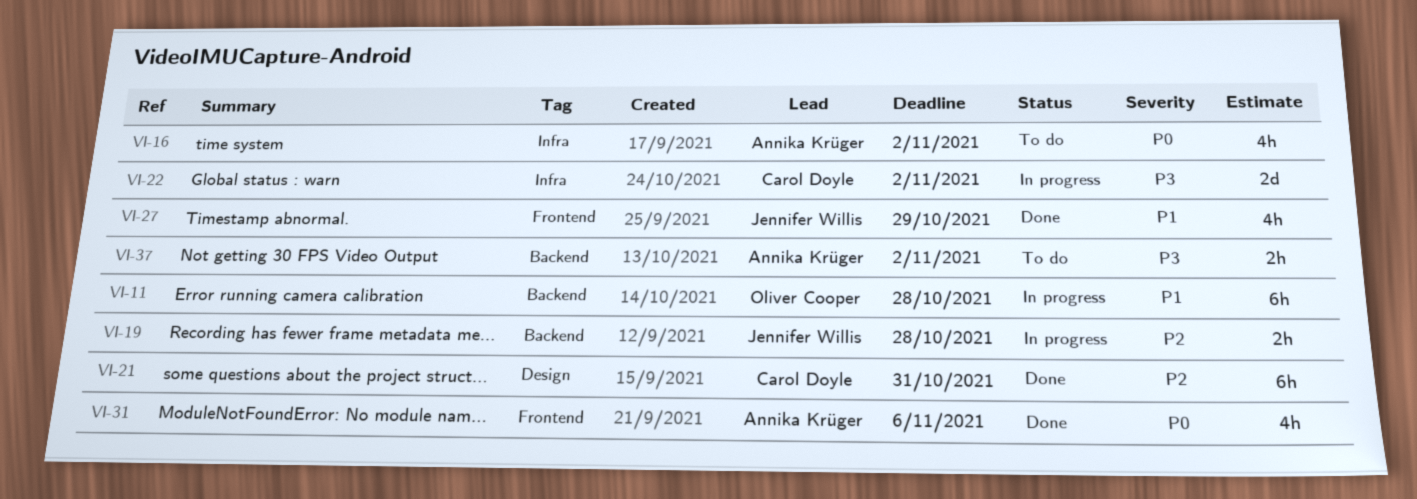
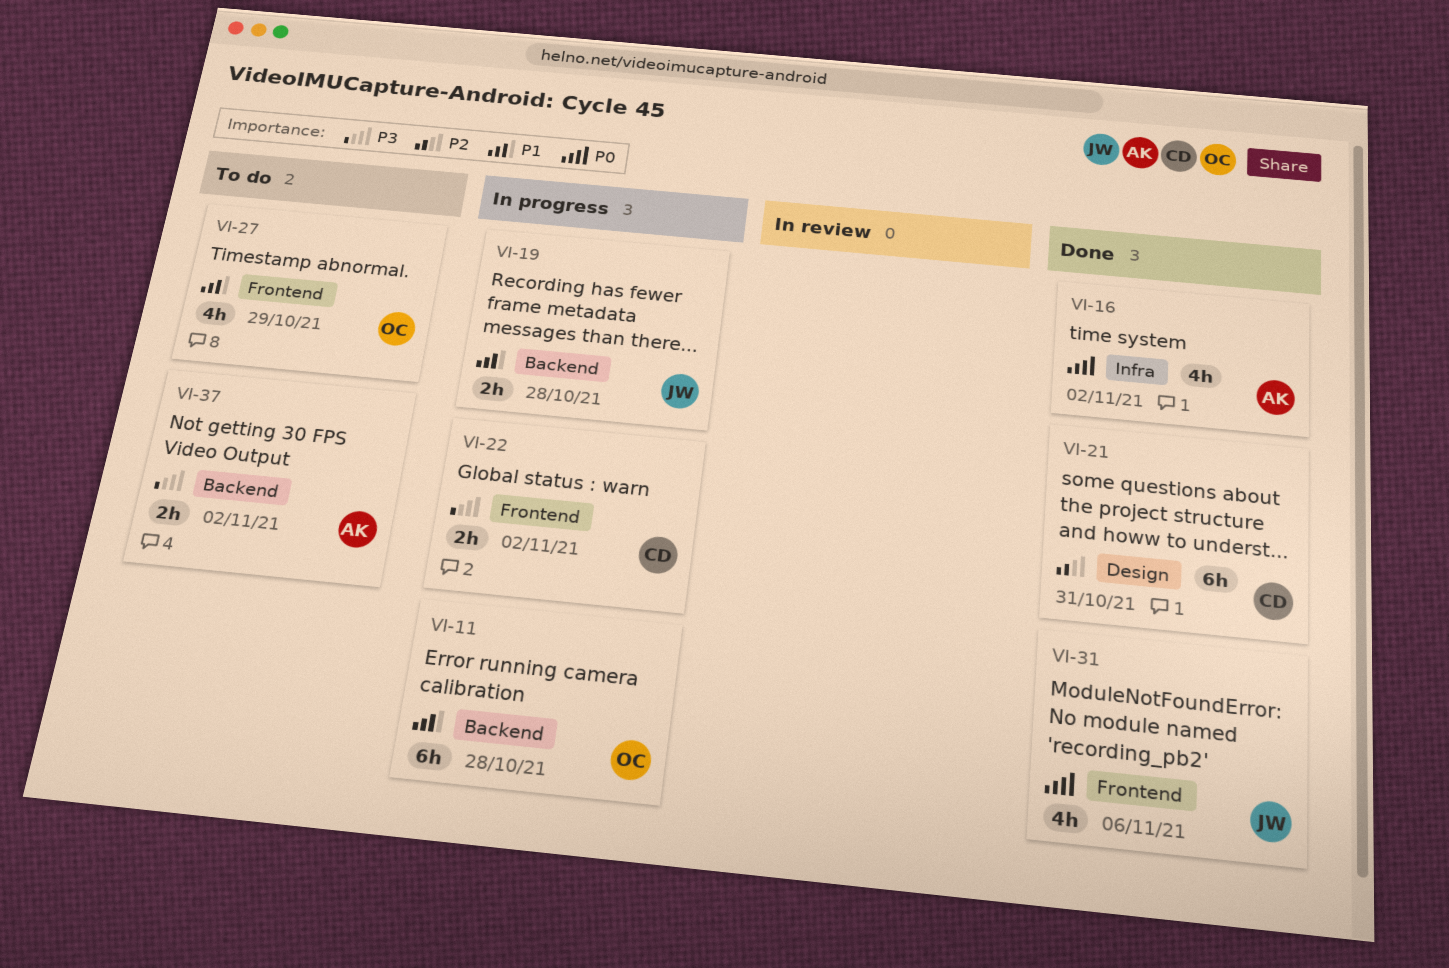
VI-16, status: To do -> Done
VI-19, priority: P2 -> P1
VI-22, label: Infra -> Frontend
VI-22, estimate: 2d -> 2h
VI-27, status: Done -> To do
VI-27, owner: Jennifer Willis -> Oliver Cooper
VI-31, owner: Annika Krüger -> Jennifer Willis

